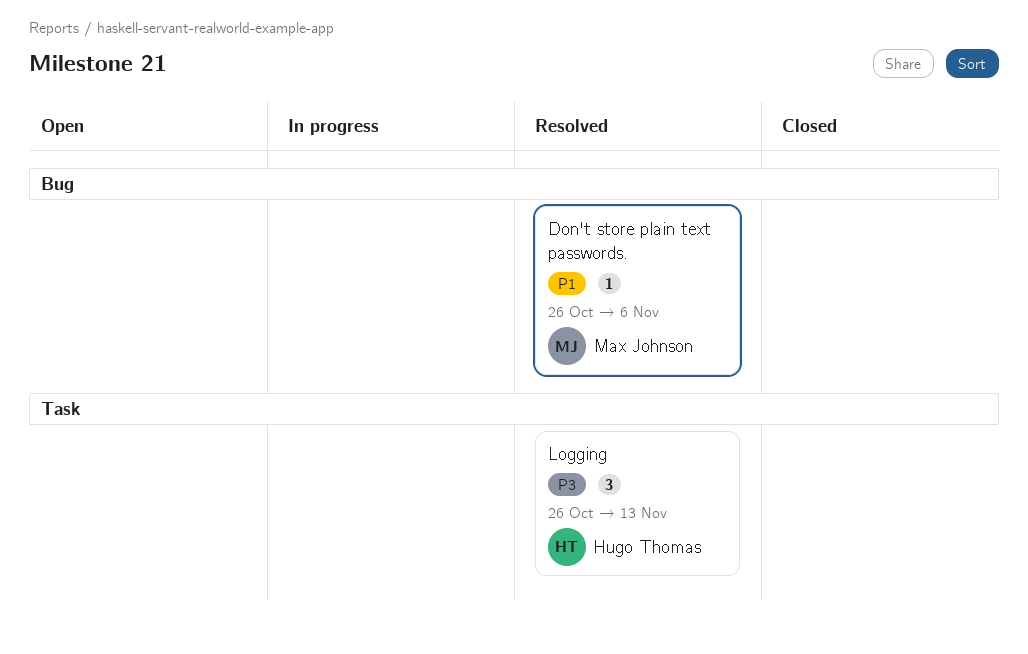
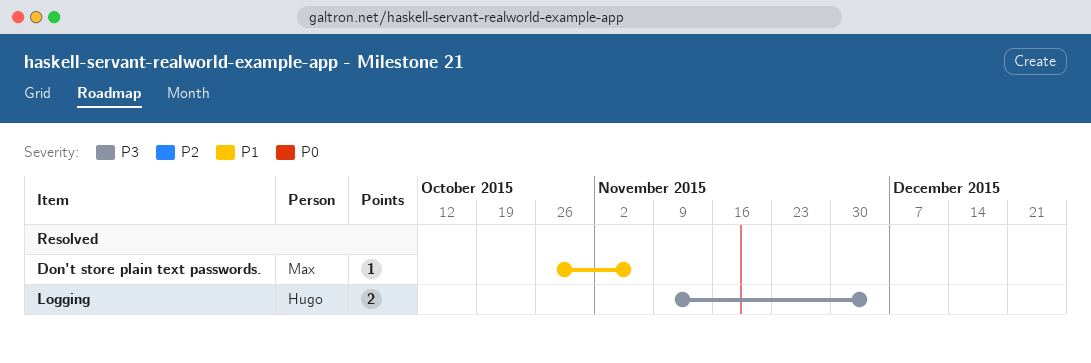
Logging, estimate: 3 -> 2
Logging, start: Oct 26 -> Nov 9
Logging, due: Nov 13 -> Dec 4

